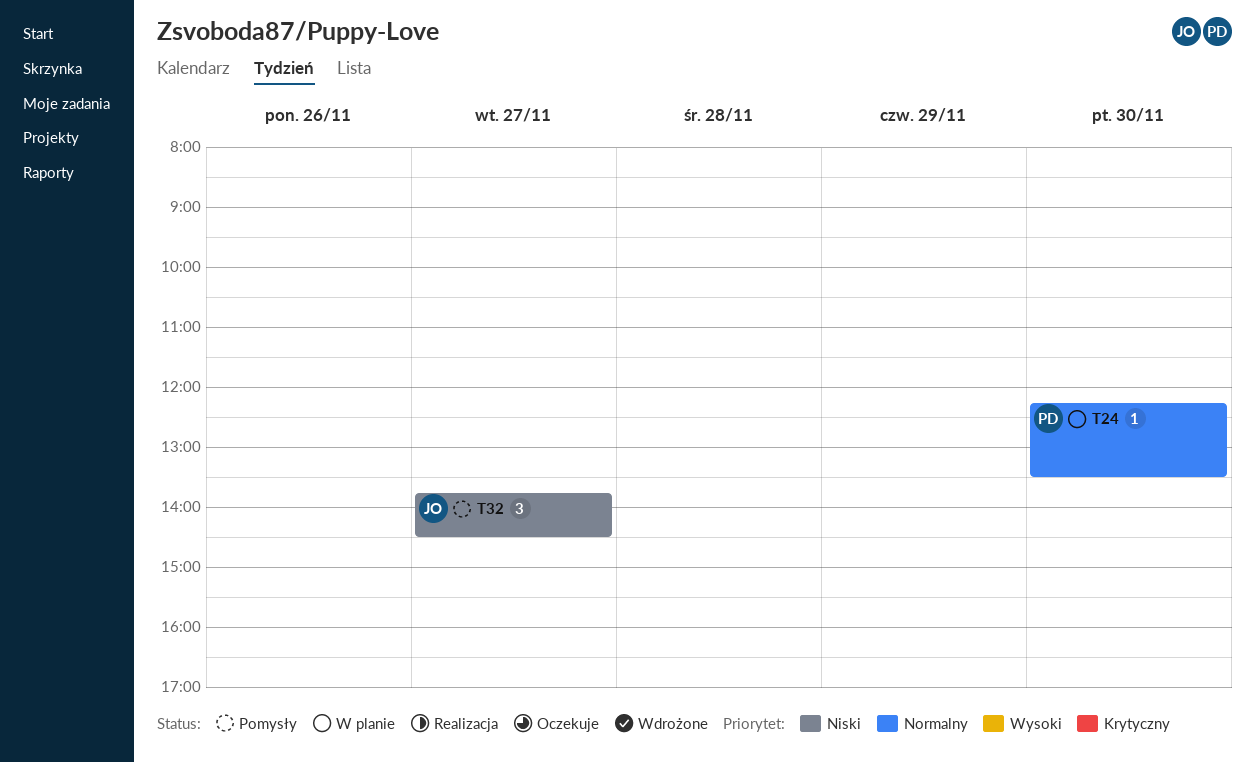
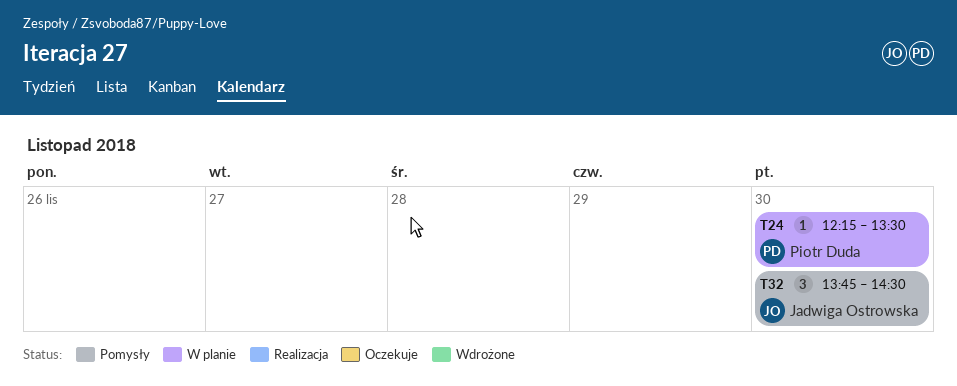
T32, day: Nov 27 -> Nov 30

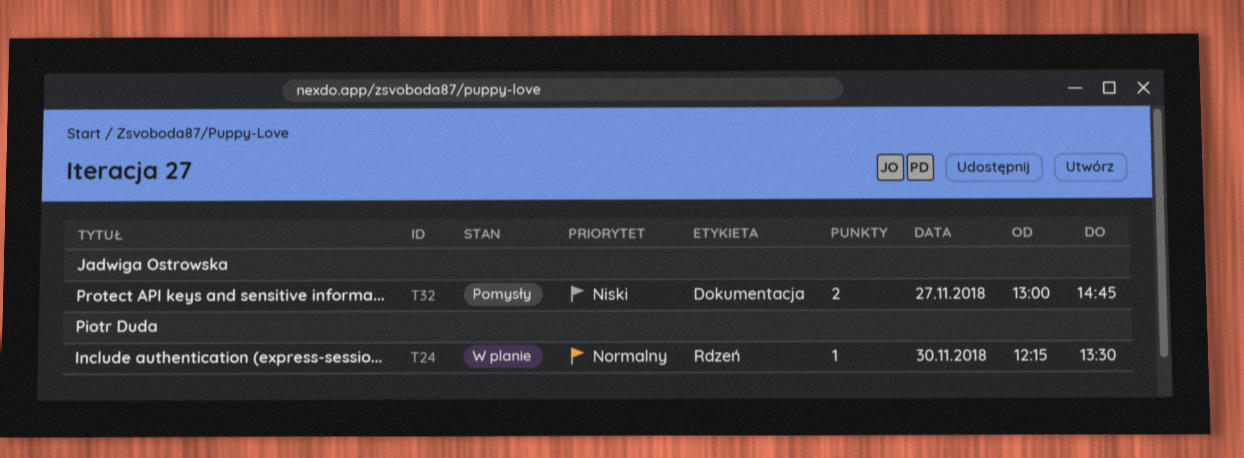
T32, estimate: 3 -> 2
T32, day: Nov 30 -> Nov 27
T32, begins: 13:45 -> 13:00
T32, ends: 14:30 -> 14:45

